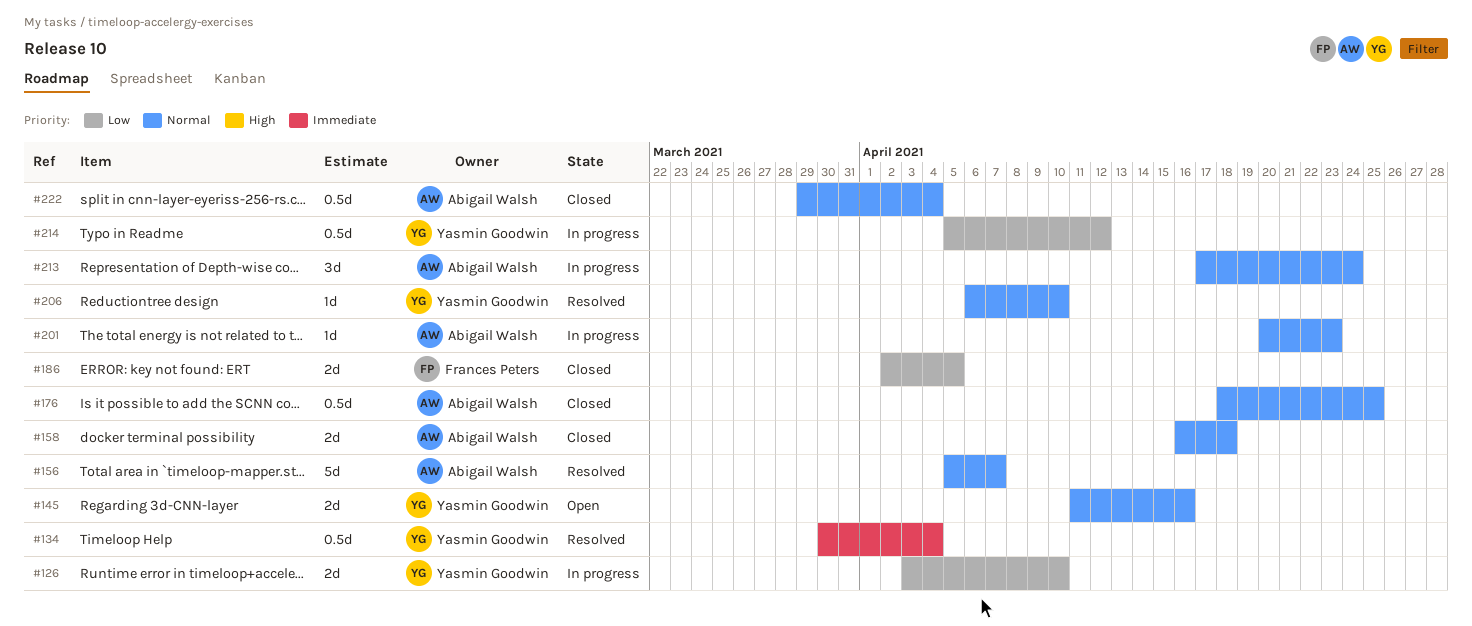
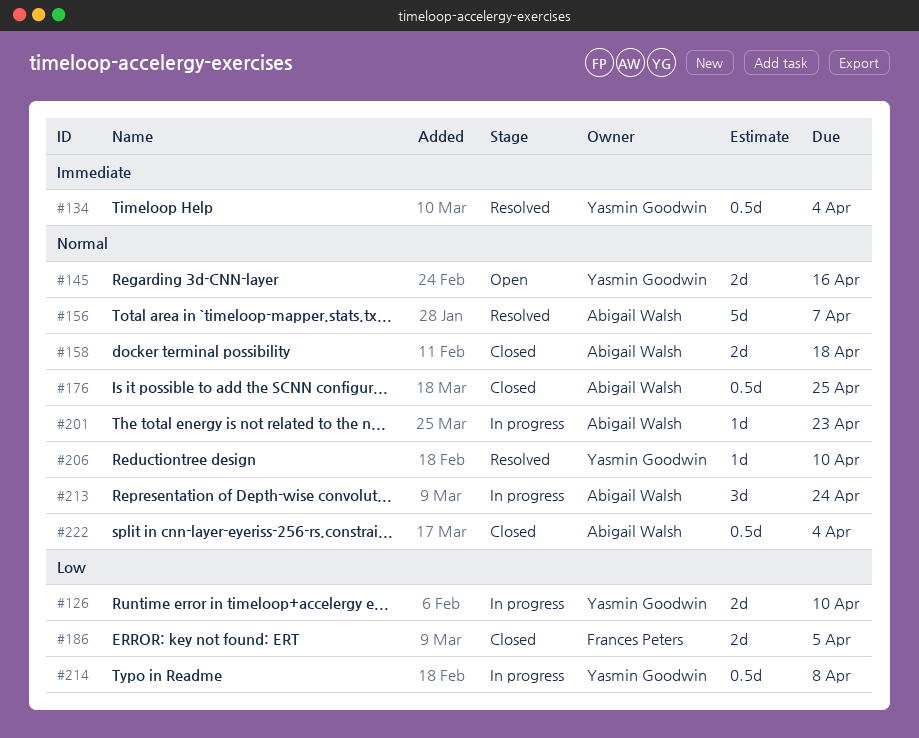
#214, due: Apr 12 -> Apr 8

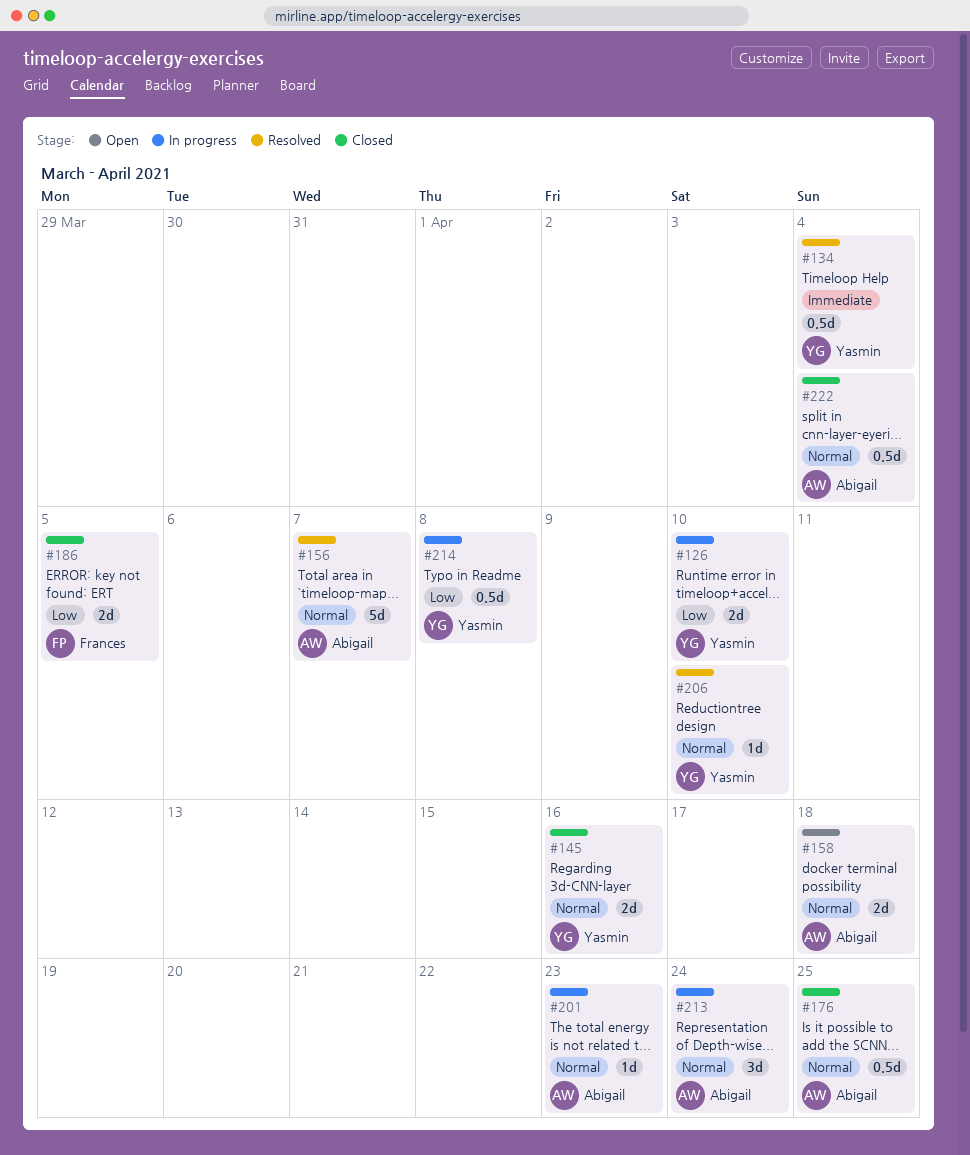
#145, status: Open -> Closed
#158, status: Closed -> Open

